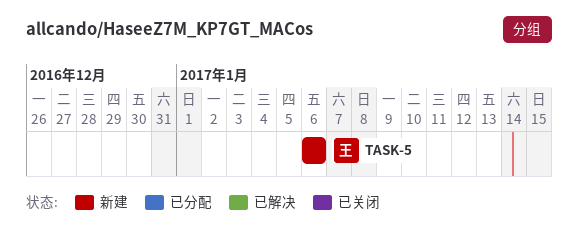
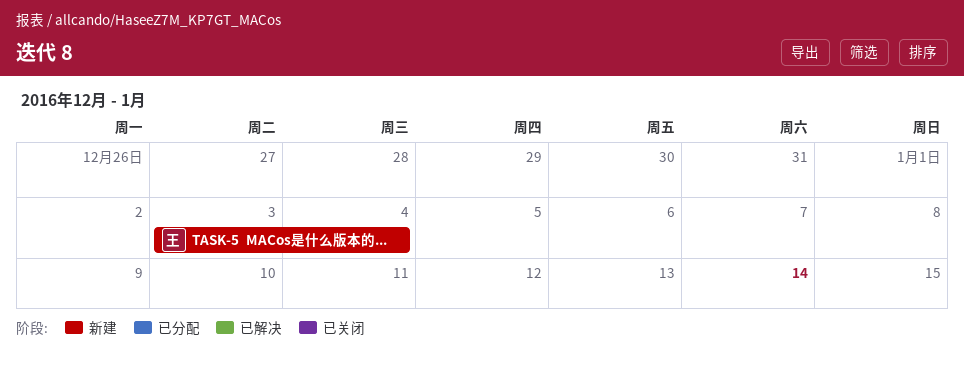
TASK-5, start: Jan 6 -> Jan 3
TASK-5, due: Jan 6 -> Jan 4

